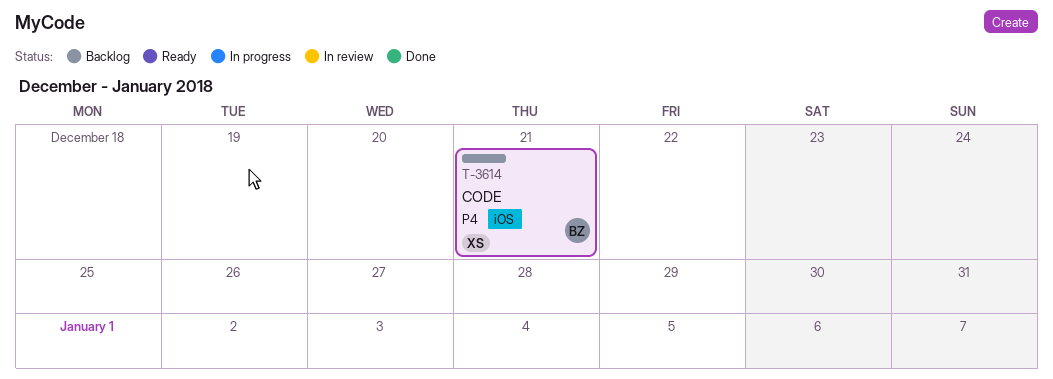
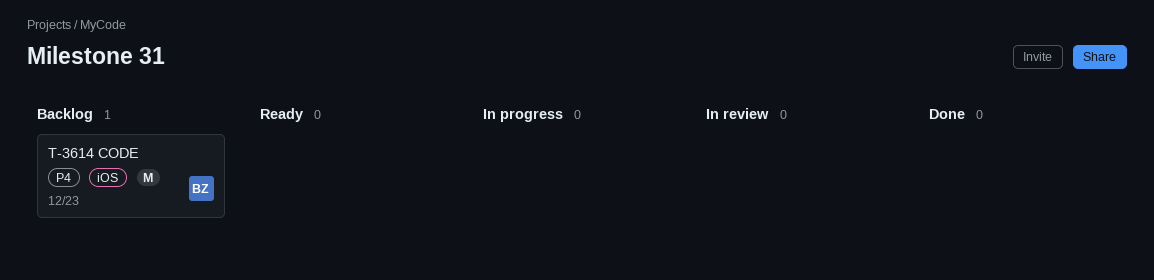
T-3614, estimate: XS -> M
T-3614, due: Dec 21 -> Dec 23

